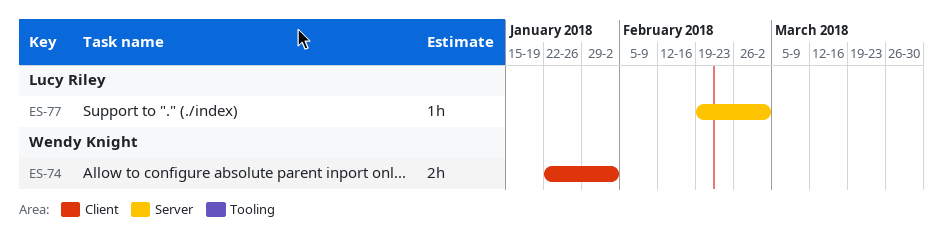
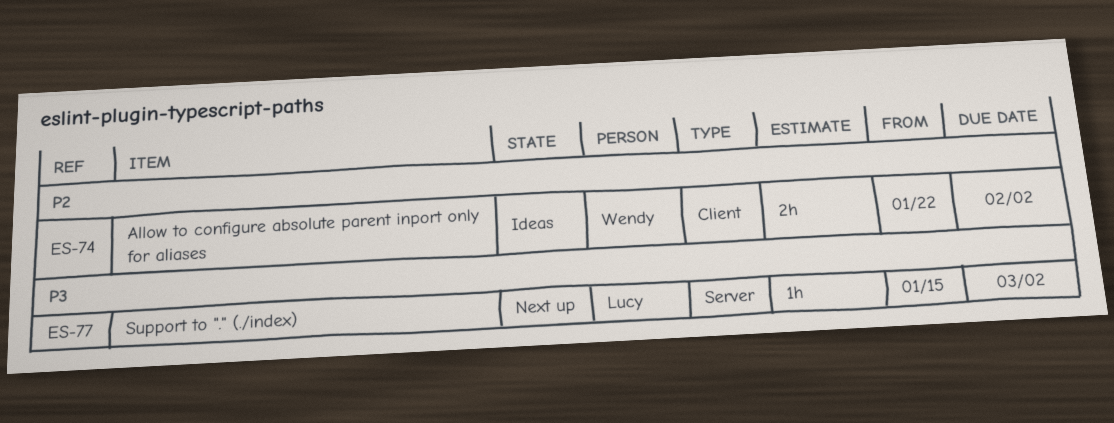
ES-77, start: Feb 19 -> Jan 15

